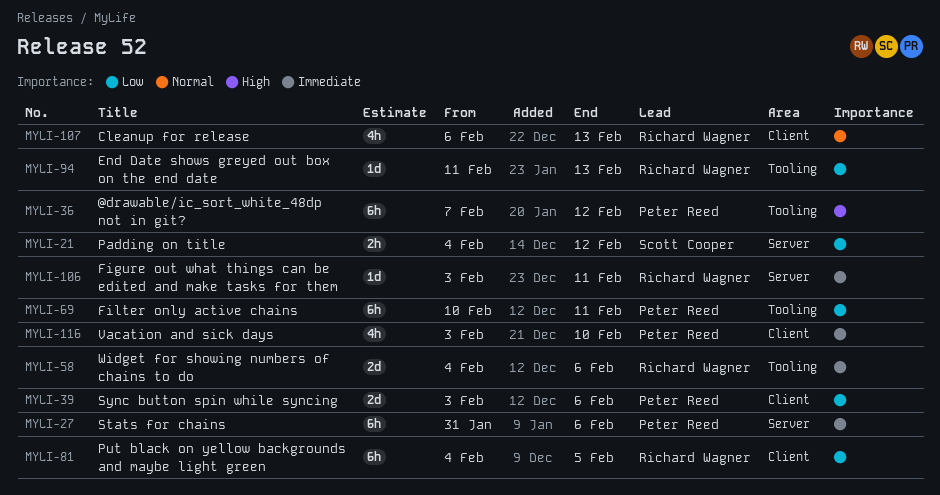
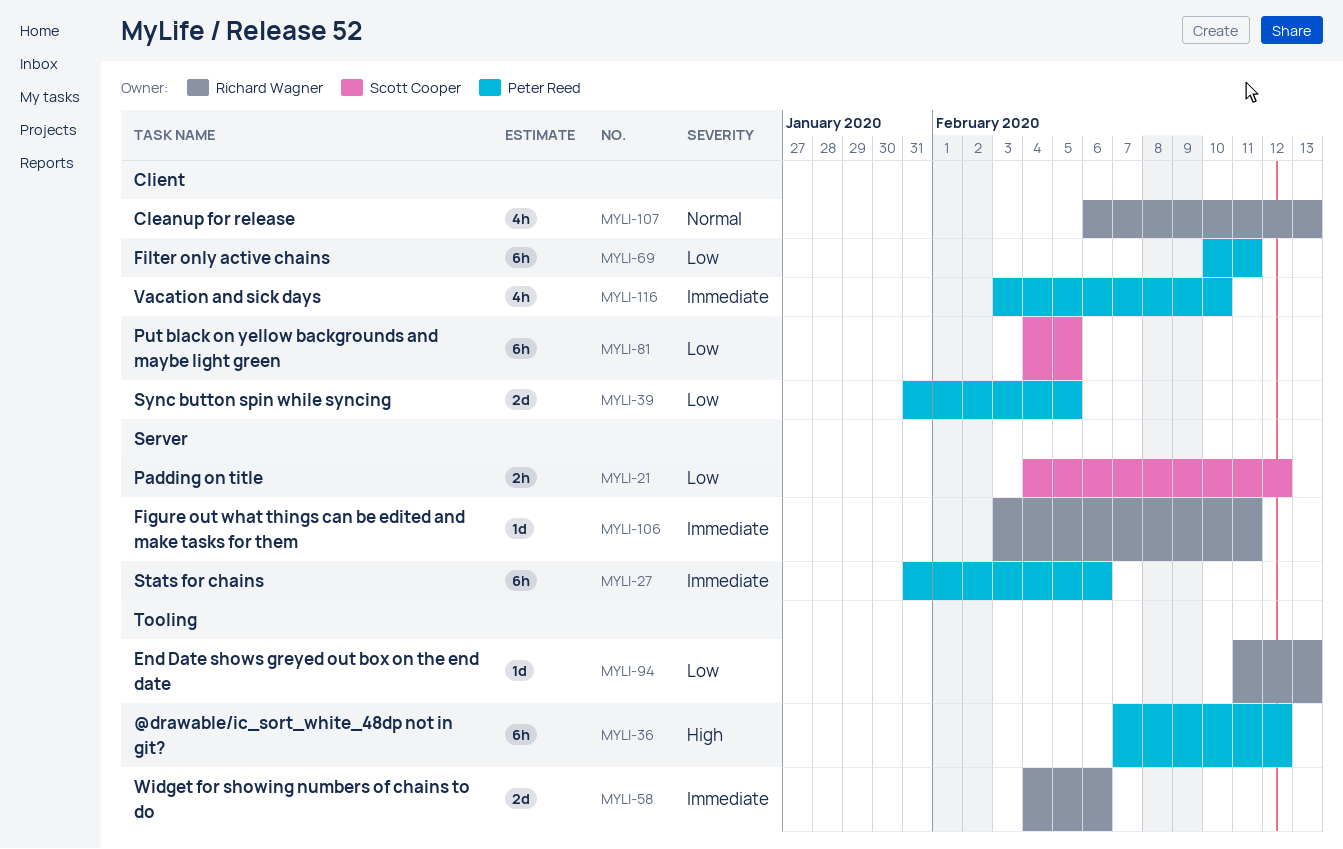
MYLI-39, start: Feb 3 -> Jan 31
MYLI-39, due: Feb 6 -> Feb 5
MYLI-69, label: Tooling -> Client
MYLI-81, owner: Richard Wagner -> Scott Cooper

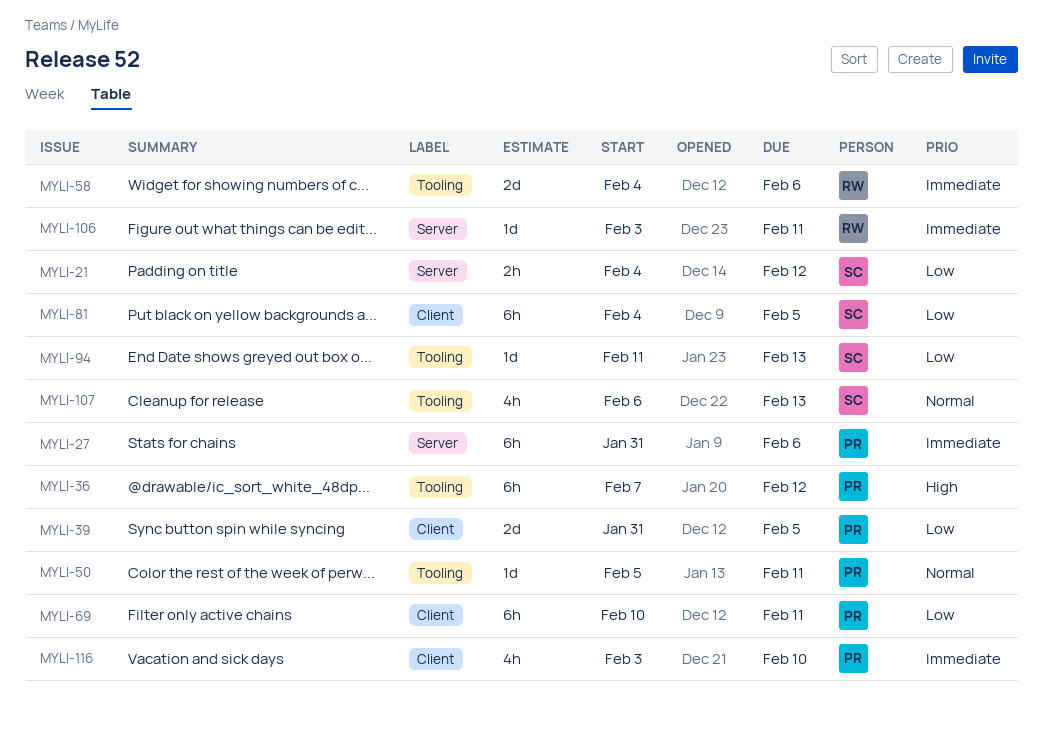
MYLI-50: none -> present
MYLI-94, owner: Richard Wagner -> Scott Cooper
MYLI-107, owner: Richard Wagner -> Scott Cooper
MYLI-107, label: Client -> Tooling

